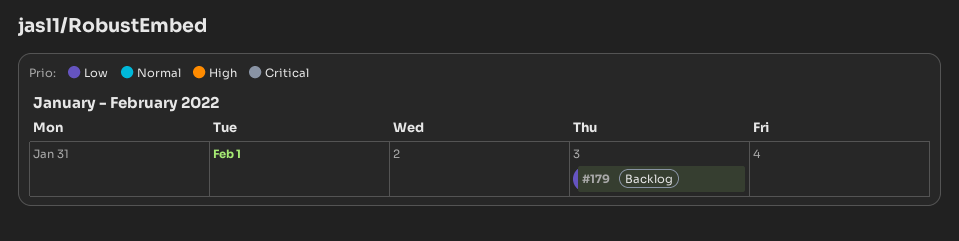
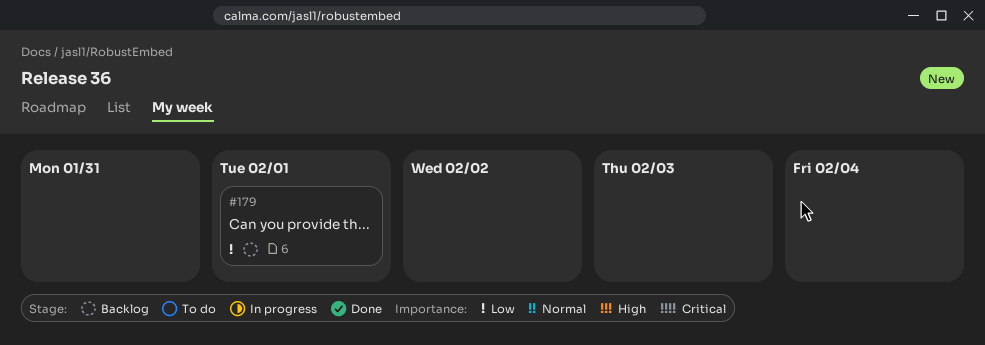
#179, due: Feb 3 -> Feb 1

